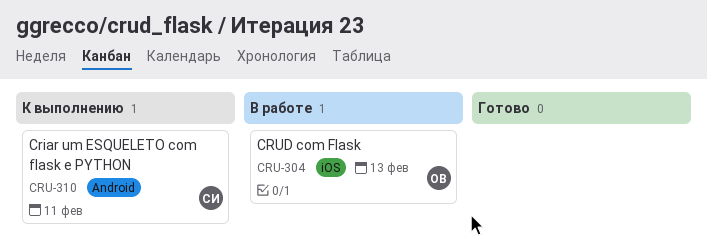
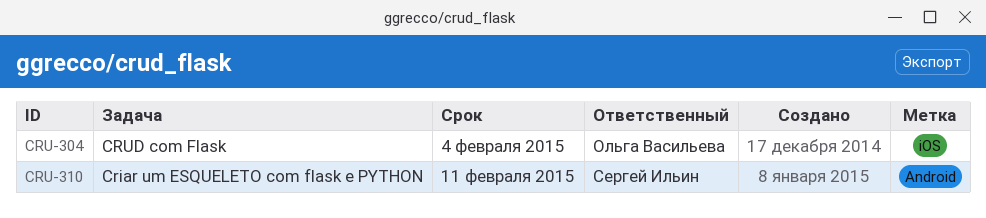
CRU-304, due: Feb 13 -> Feb 4

